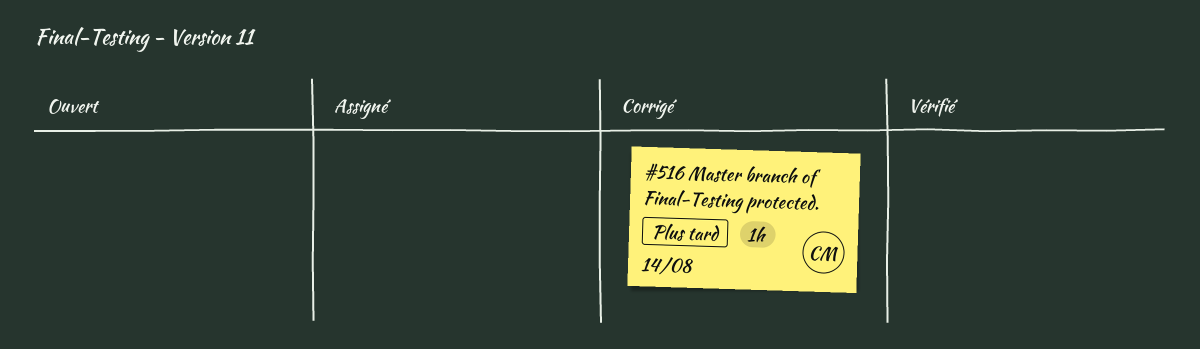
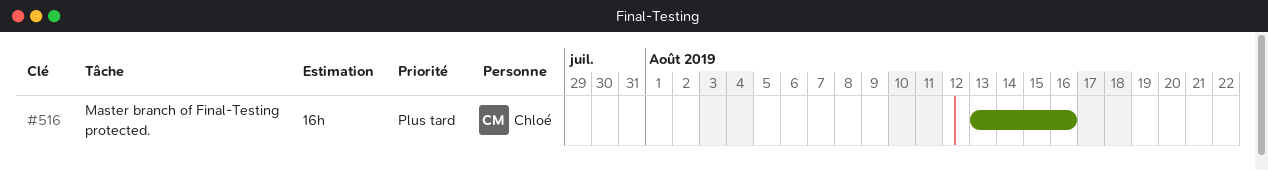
#516, estimate: 1h -> 16h
#516, due: Aug 14 -> Aug 16

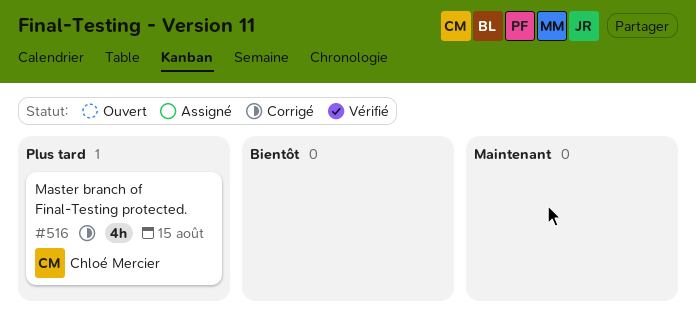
#516, estimate: 16h -> 4h
#516, due: Aug 16 -> Aug 15

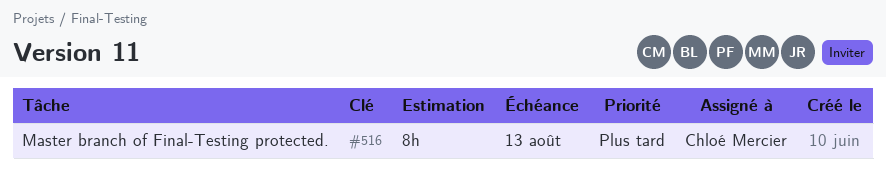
#516, estimate: 4h -> 8h
#516, due: Aug 15 -> Aug 13

